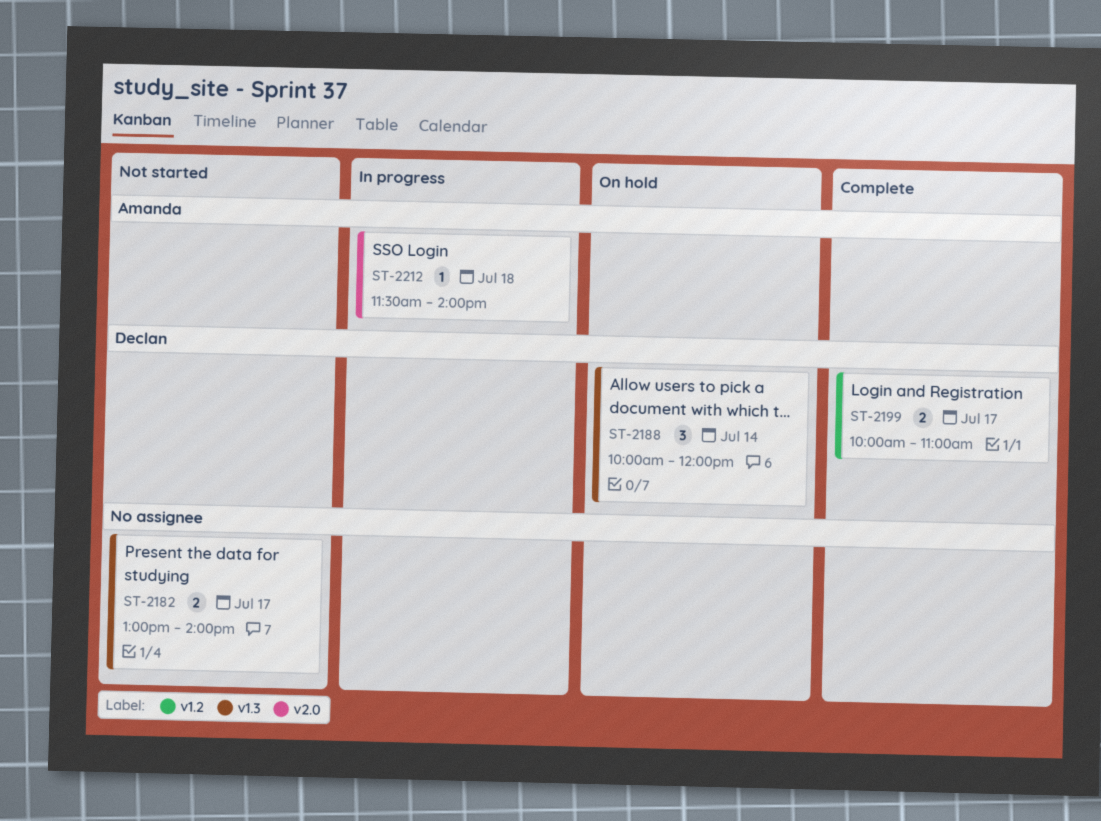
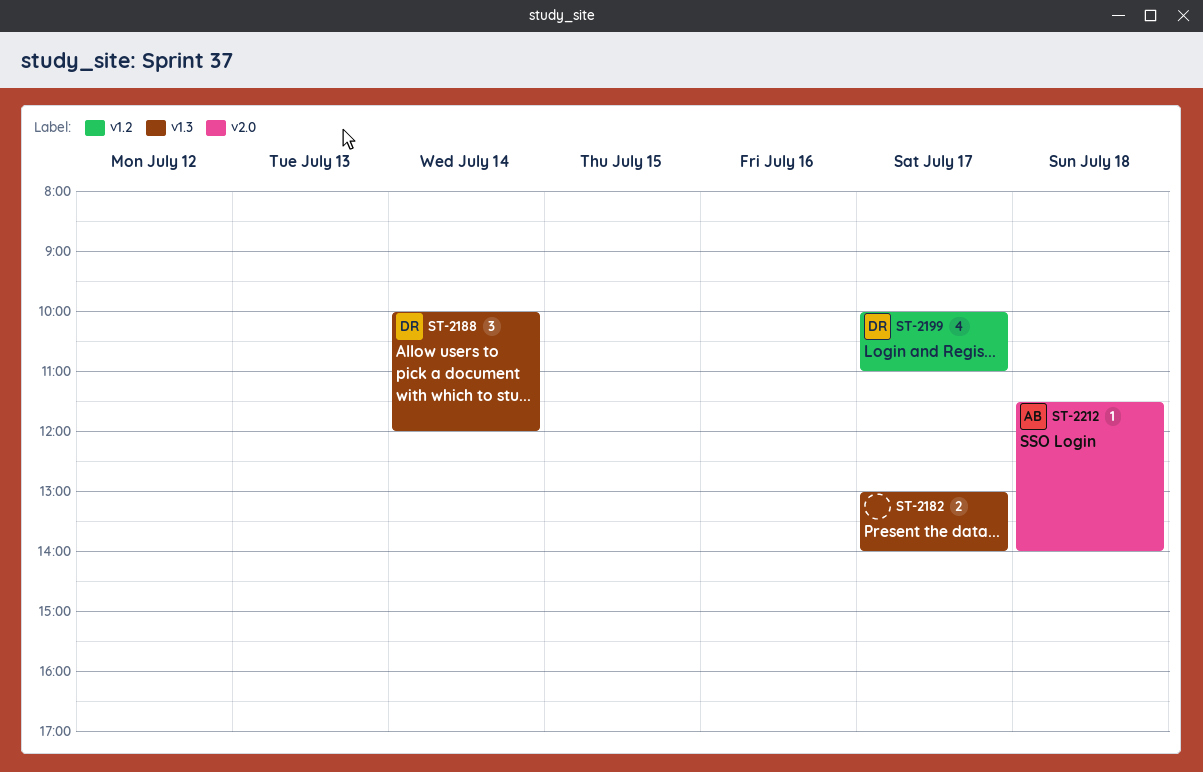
ST-2199, estimate: 2 -> 4

